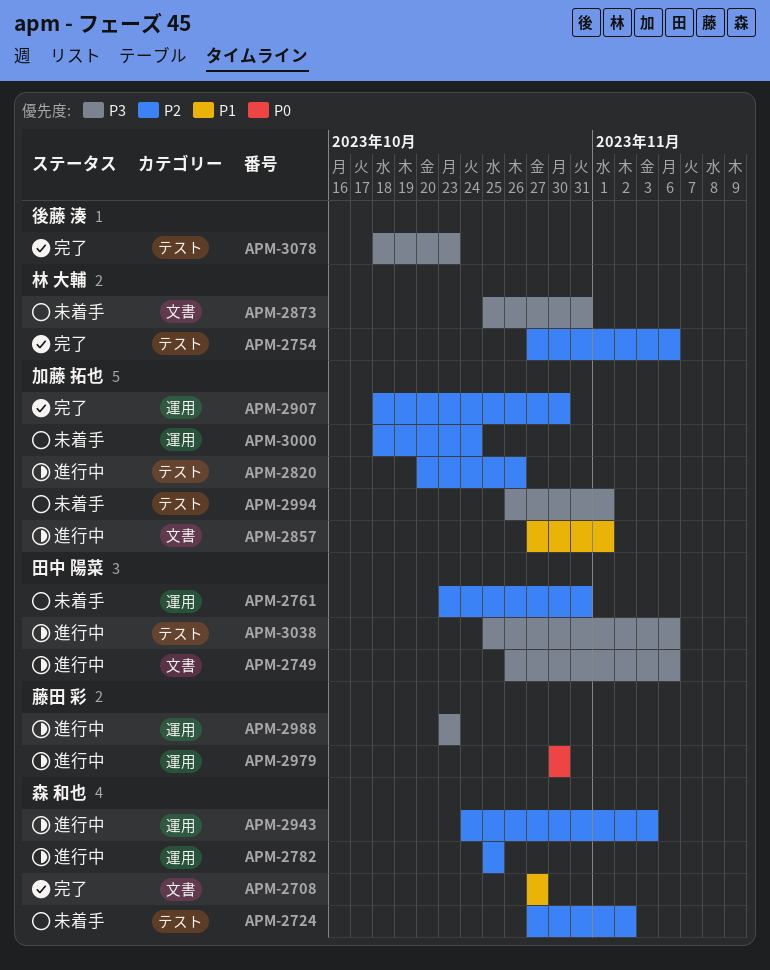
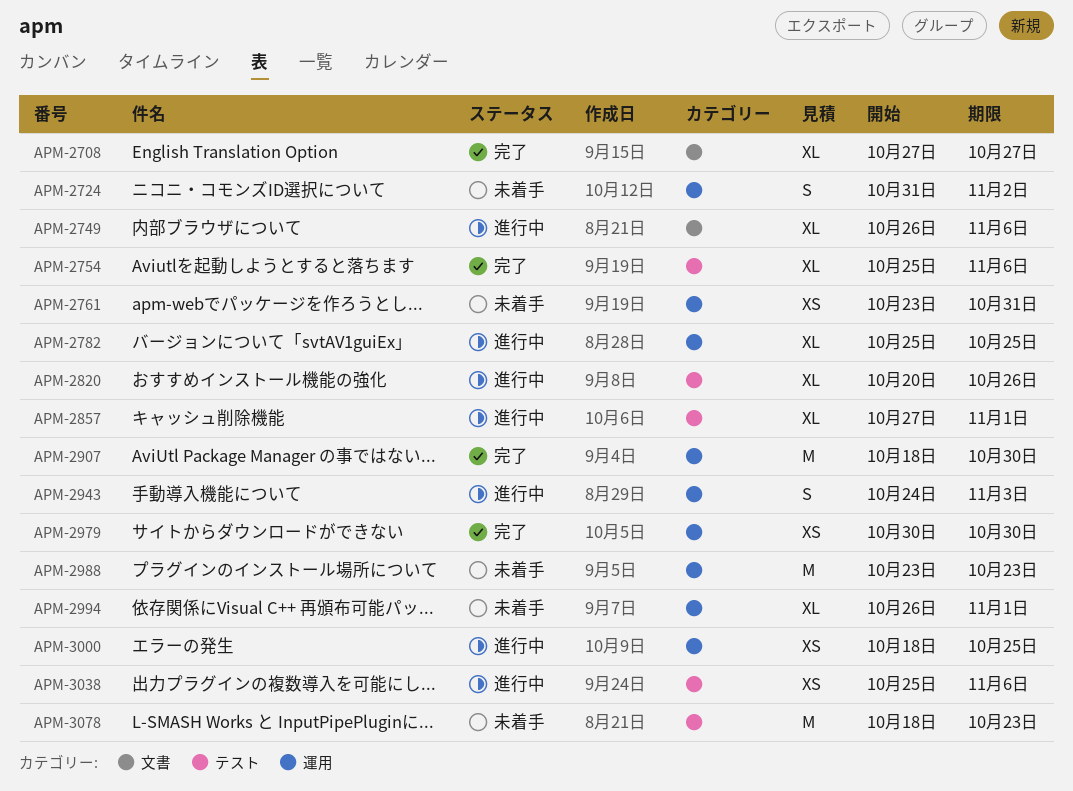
APM-2724, label: テスト -> 運用
APM-2724, start: Oct 27 -> Oct 31
APM-2754, start: Oct 27 -> Oct 25
APM-2857, label: 文書 -> テスト
APM-2873: present -> none
APM-2979, status: 進行中 -> 完了
APM-2988, status: 進行中 -> 未着手
APM-2994, label: テスト -> 運用
APM-3000, status: 未着手 -> 進行中
APM-3000, due: Oct 24 -> Oct 25
APM-3078, status: 完了 -> 未着手

